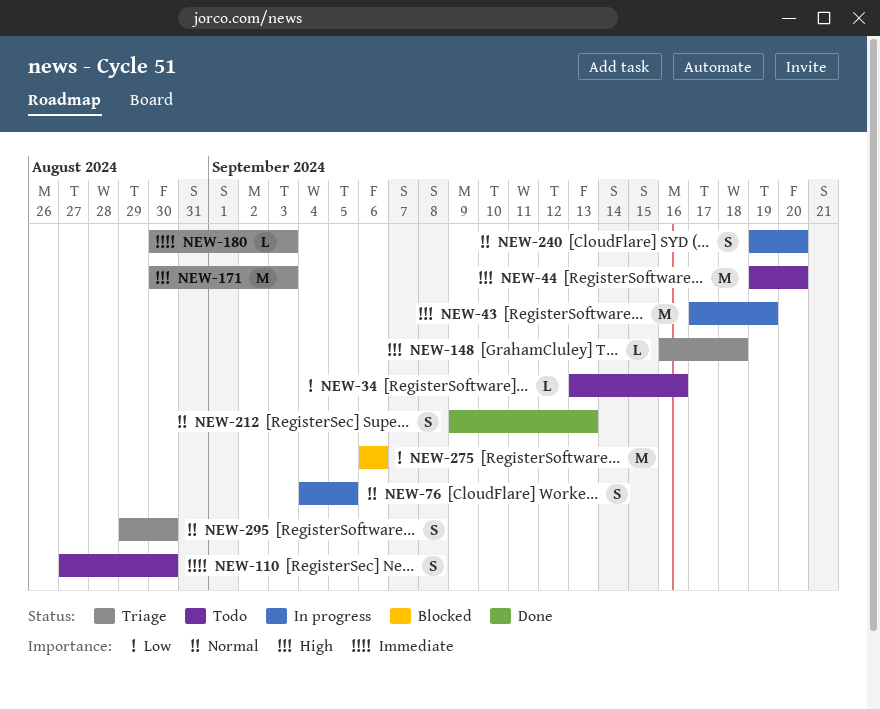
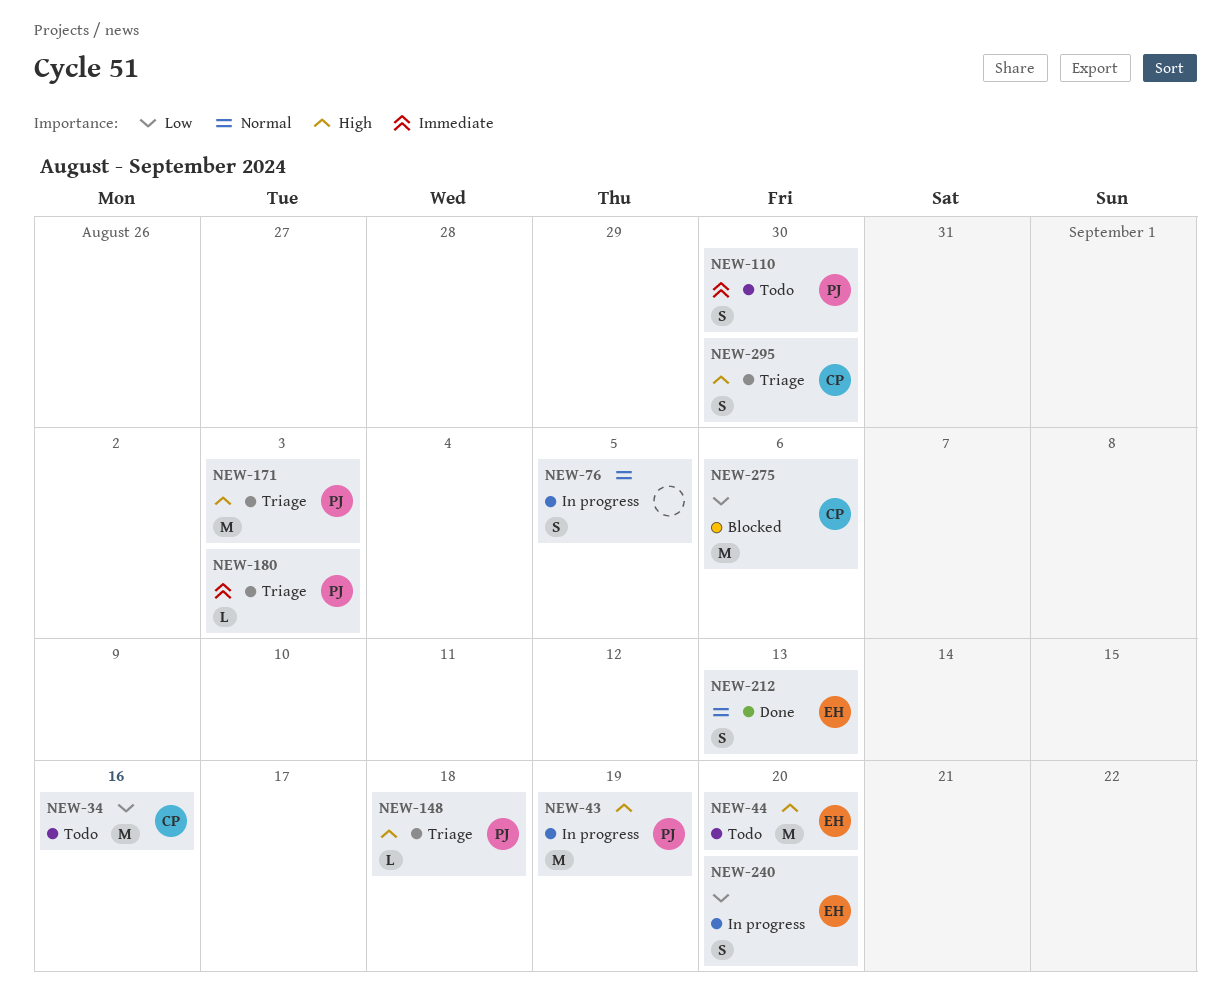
NEW-34, estimate: L -> M
NEW-240, priority: Normal -> Low
NEW-295, priority: Normal -> High

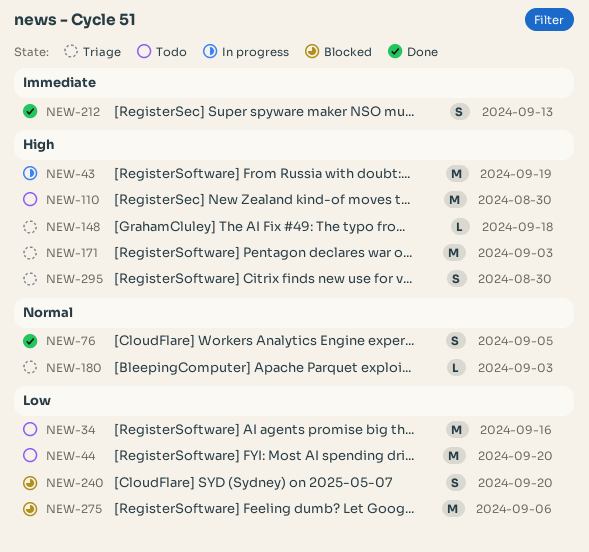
NEW-44, priority: High -> Low
NEW-76, status: In progress -> Done
NEW-110, priority: Immediate -> High
NEW-110, estimate: S -> M
NEW-180, priority: Immediate -> Normal
NEW-212, priority: Normal -> Immediate
NEW-240, status: In progress -> Blocked

